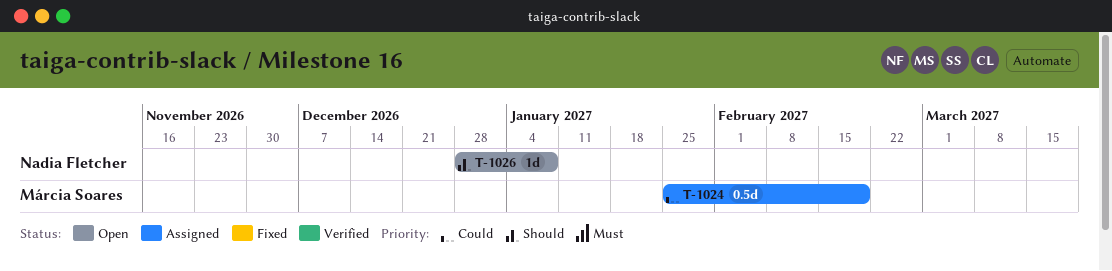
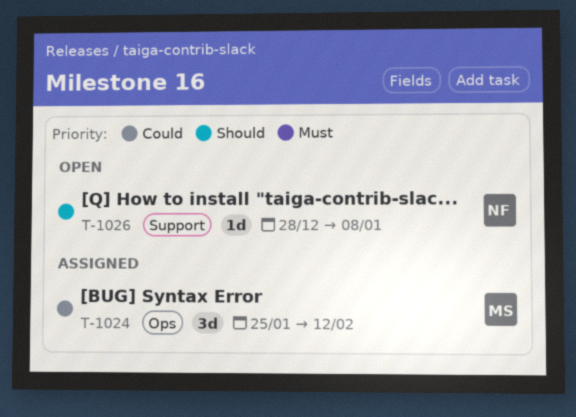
T-1024, estimate: 0.5d -> 3d
T-1024, due: Feb 19 -> Feb 12

